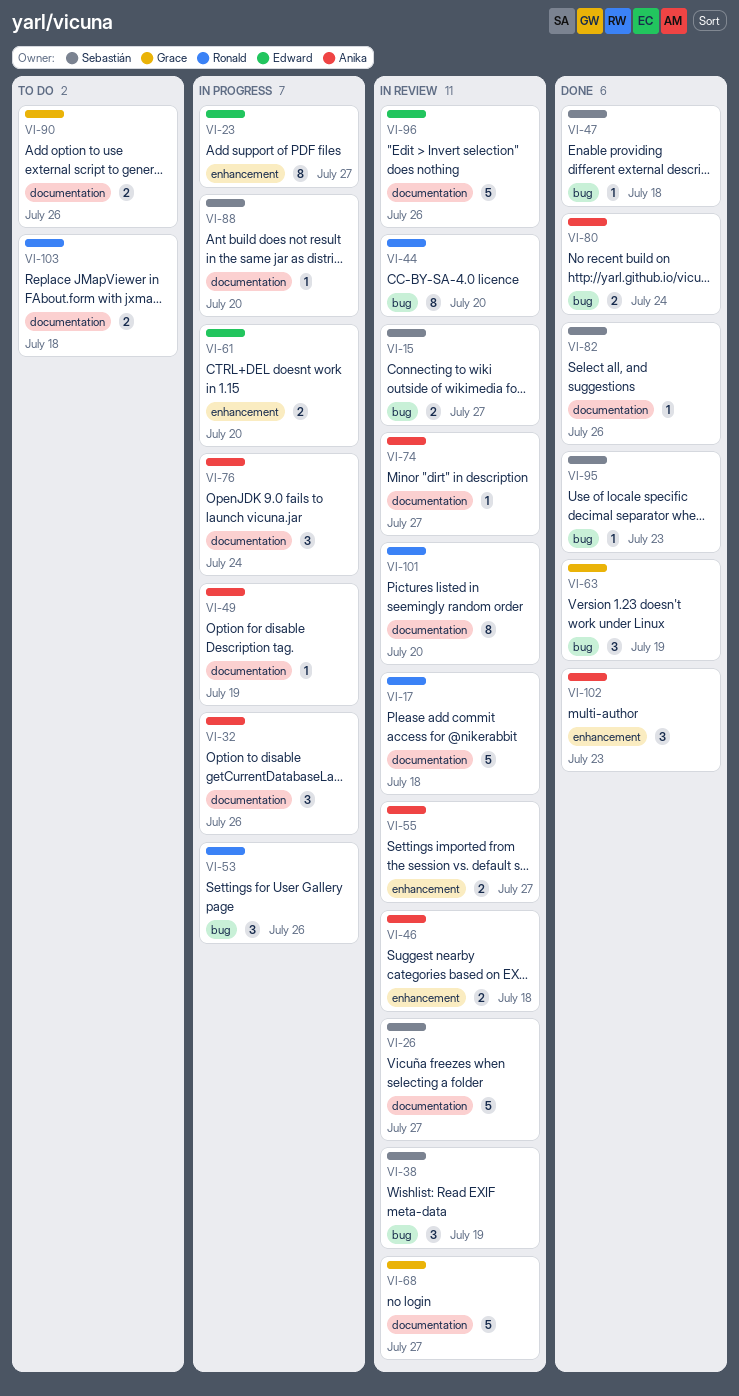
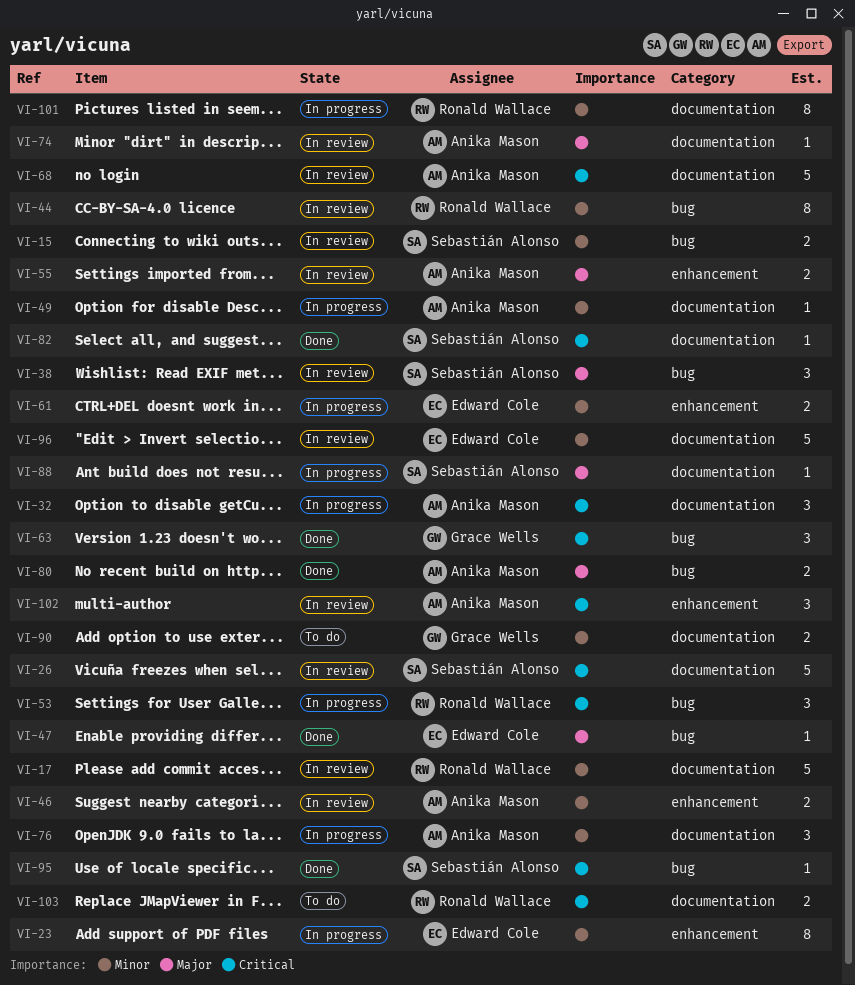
VI-47, owner: Sebastián Alonso -> Edward Cole
VI-68, owner: Grace Wells -> Anika Mason
VI-101, status: In review -> In progress
VI-102, status: Done -> In review

